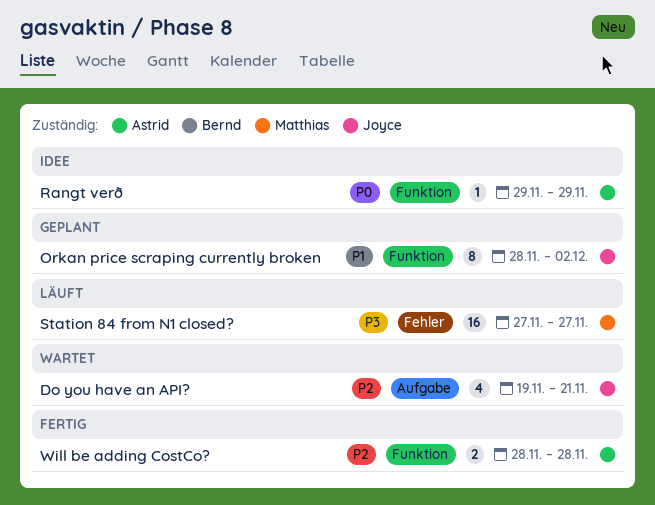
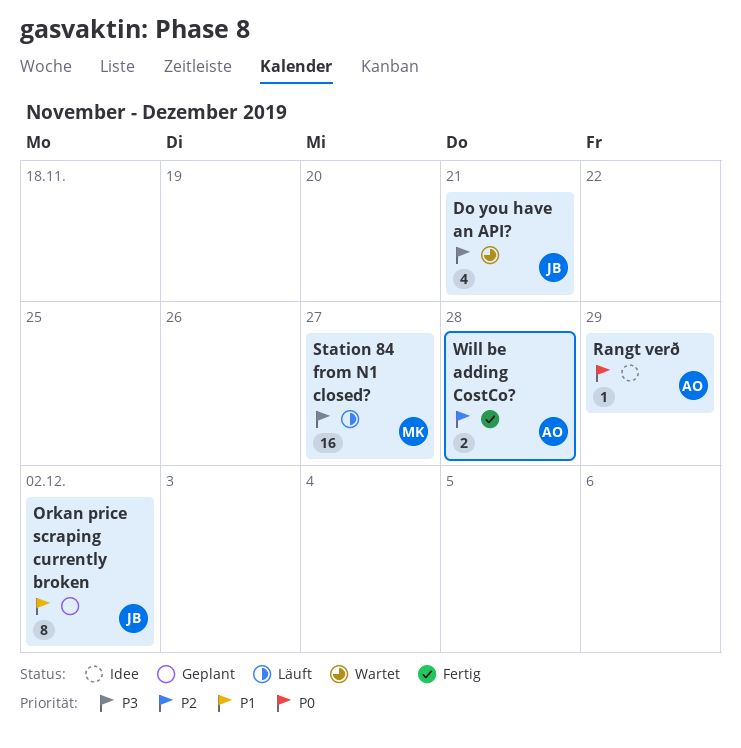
Do you have an API?, priority: P2 -> P3

